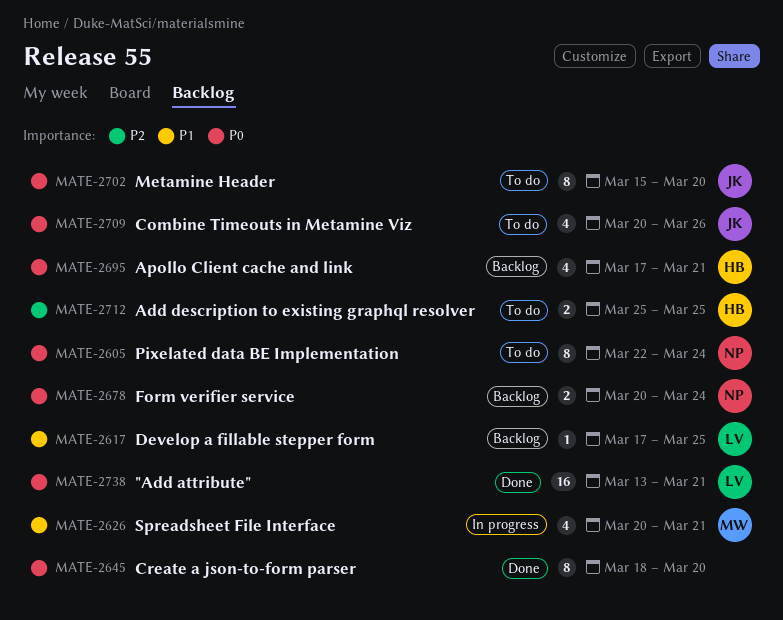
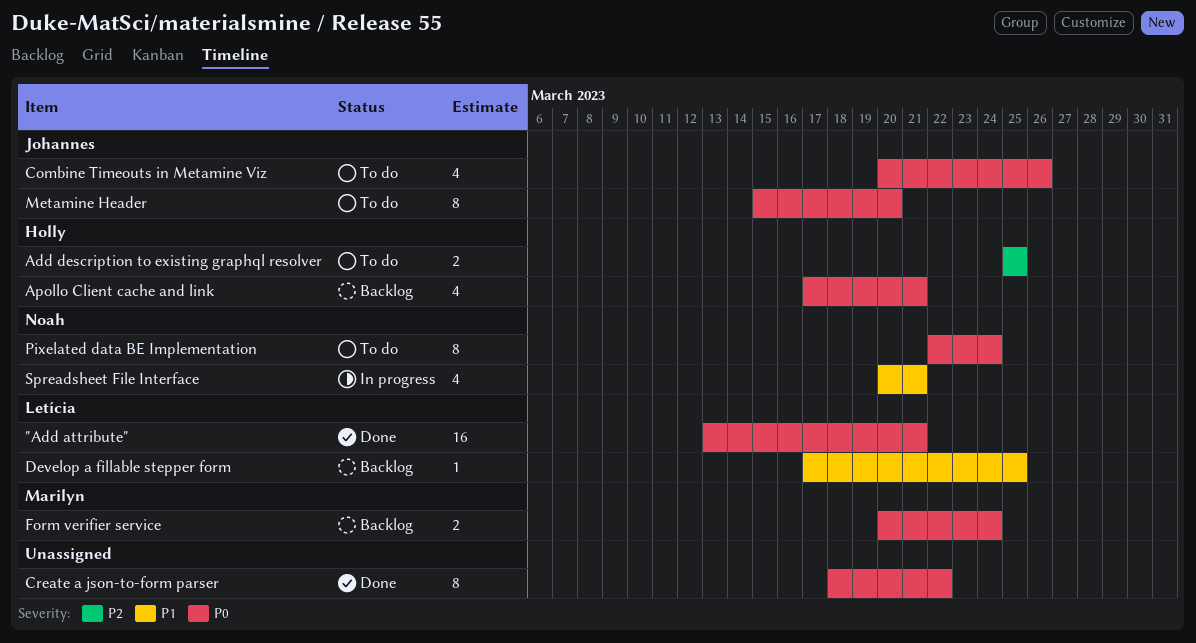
Create a json-to-form parser, due: Mar 20 -> Mar 22
Form verifier service, owner: Noah -> Marilyn
Spreadsheet File Interface, owner: Marilyn -> Noah

